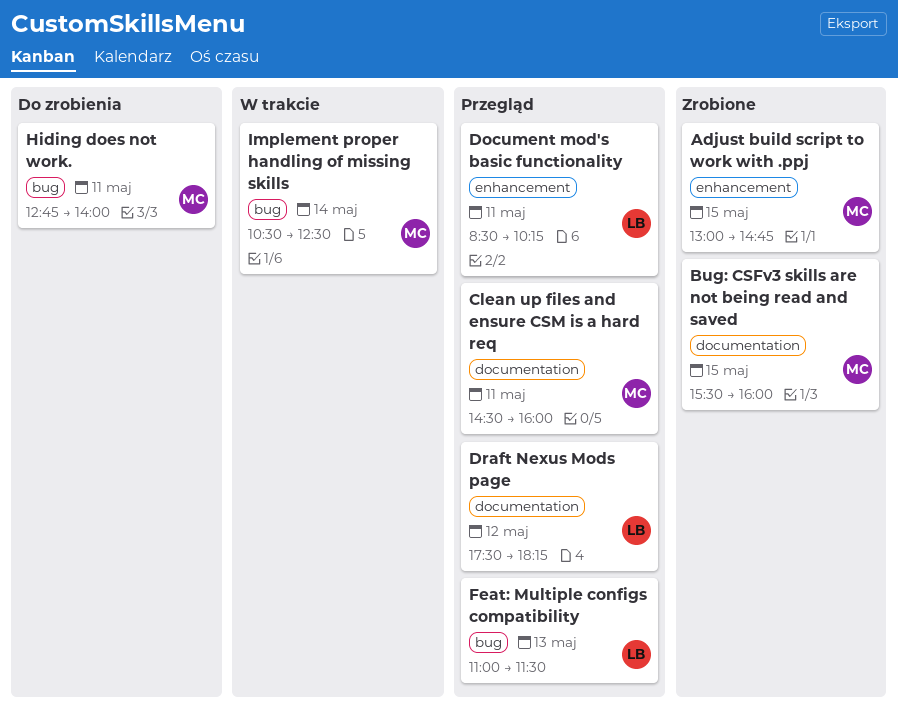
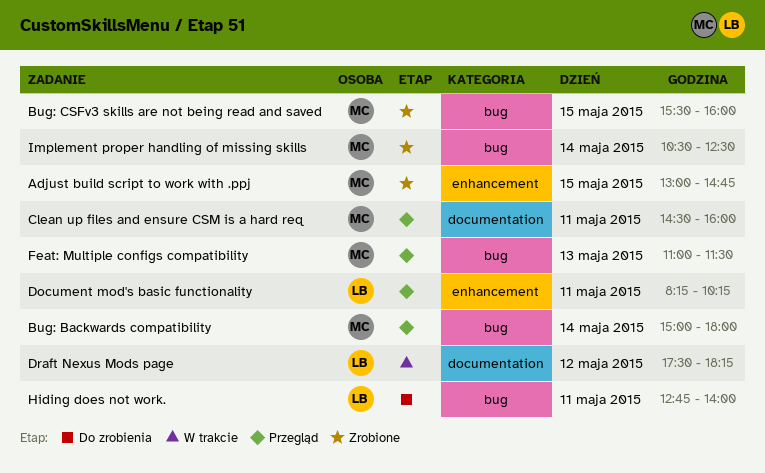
Bug: Backwards compatibility: none -> present
Bug: CSFv3 skills are not being read and saved, label: documentation -> bug
Document mod's basic functionality, begins: 08:30 -> 08:15
Draft Nexus Mods page, status: Przegląd -> W trakcie
Feat: Multiple configs compatibility, owner: LB -> MC
Hiding does not work., owner: MC -> LB
Implement proper handling of missing skills, status: W trakcie -> Zrobione

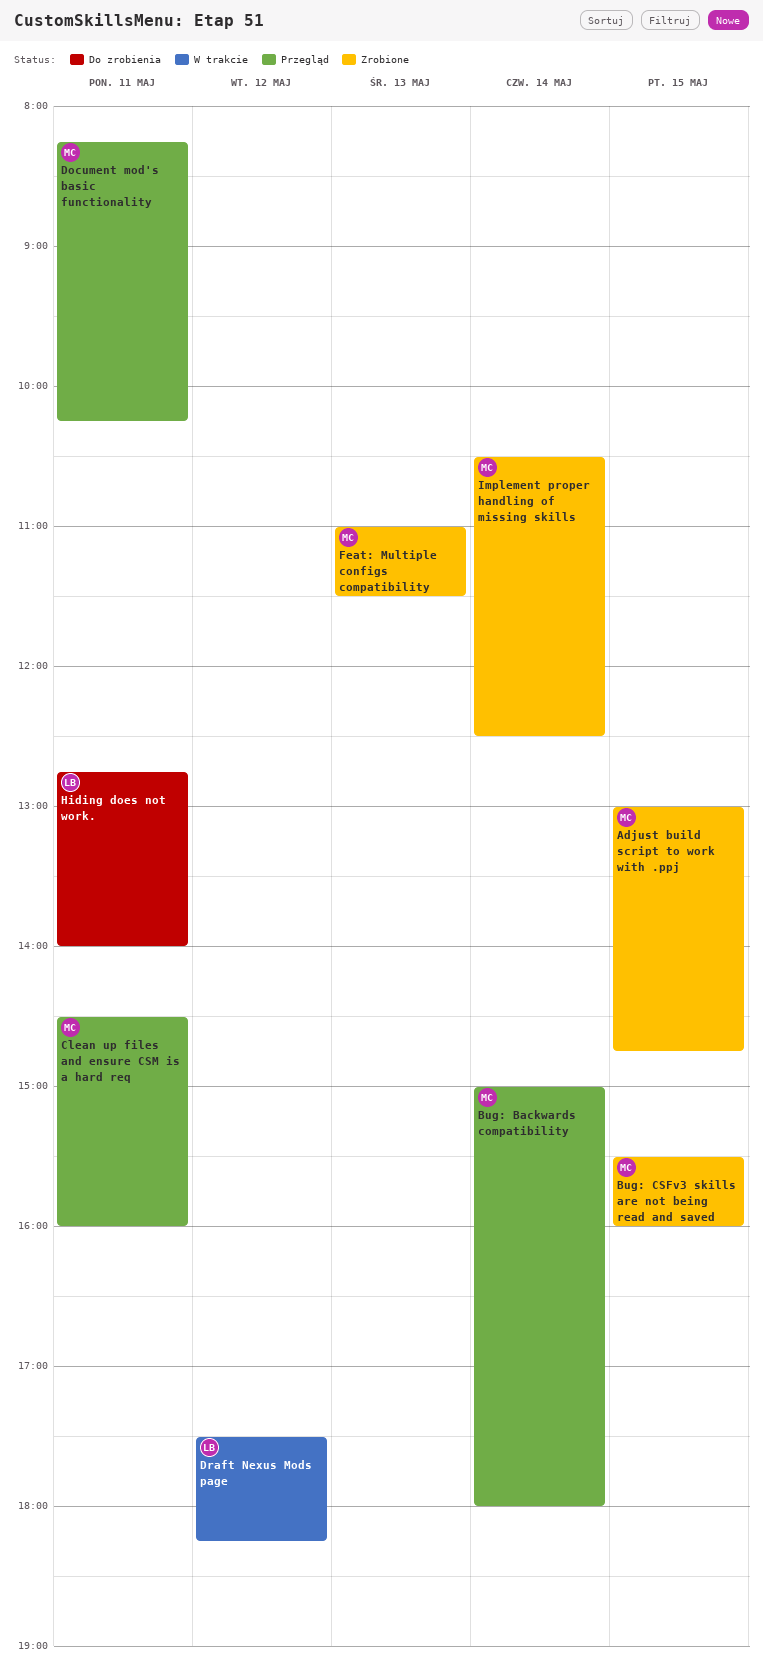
Document mod's basic functionality, owner: LB -> MC
Feat: Multiple configs compatibility, status: Przegląd -> Zrobione

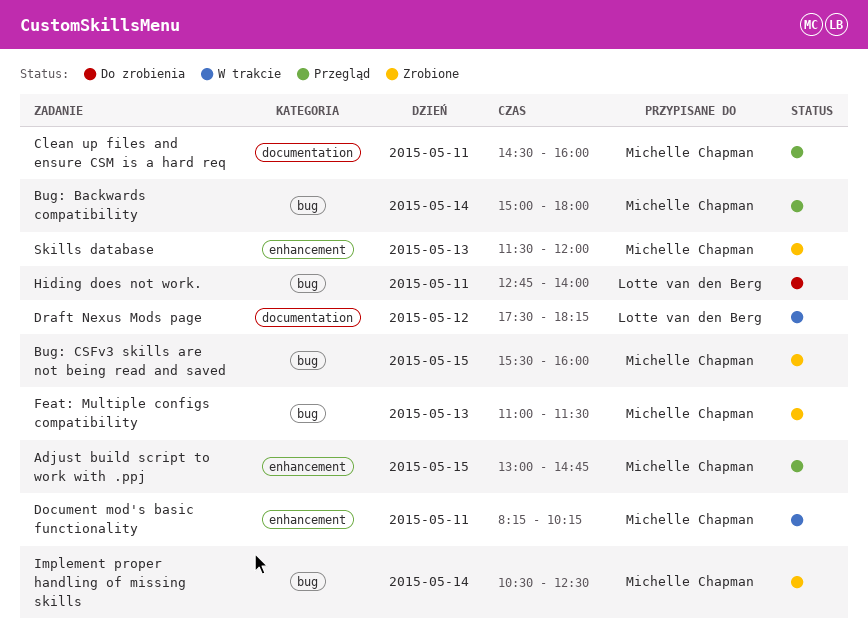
Adjust build script to work with .ppj, status: Zrobione -> Przegląd
Document mod's basic functionality, status: Przegląd -> W trakcie
Skills database: none -> present

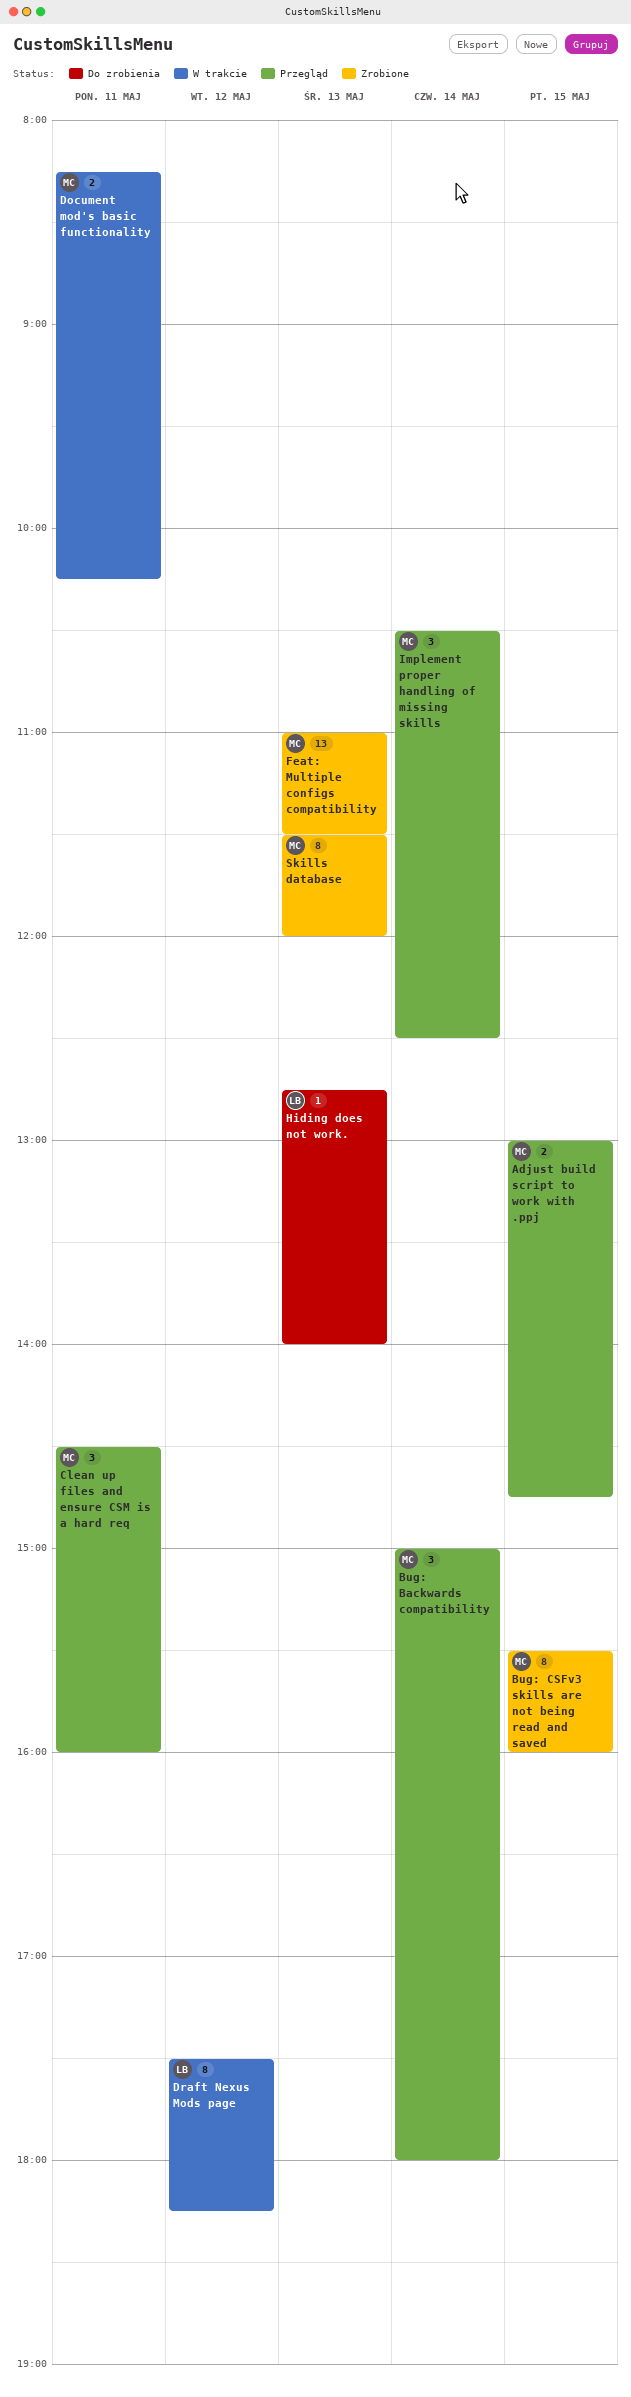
Hiding does not work., day: May 11 -> May 13
Implement proper handling of missing skills, status: Zrobione -> Przegląd

